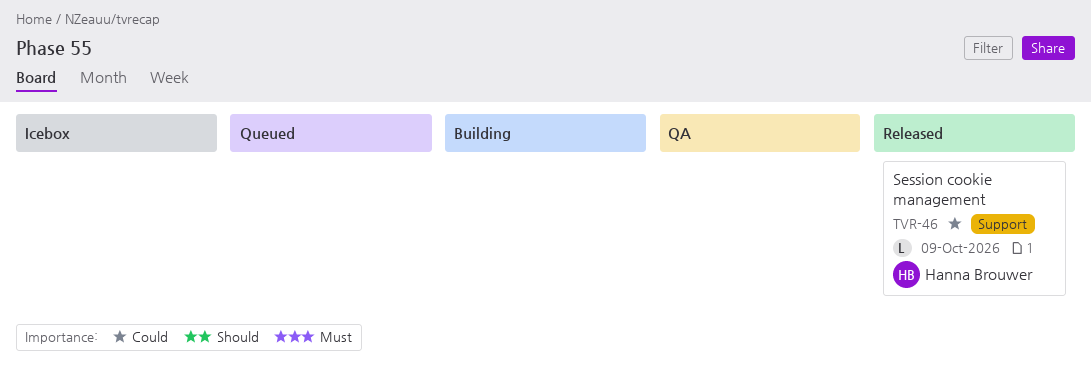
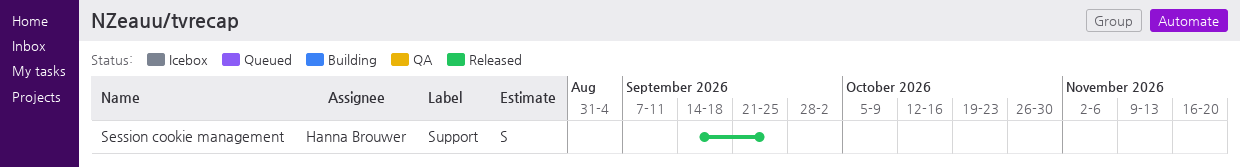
Session cookie management, estimate: L -> S
Session cookie management, due: Oct 9 -> Sep 25

